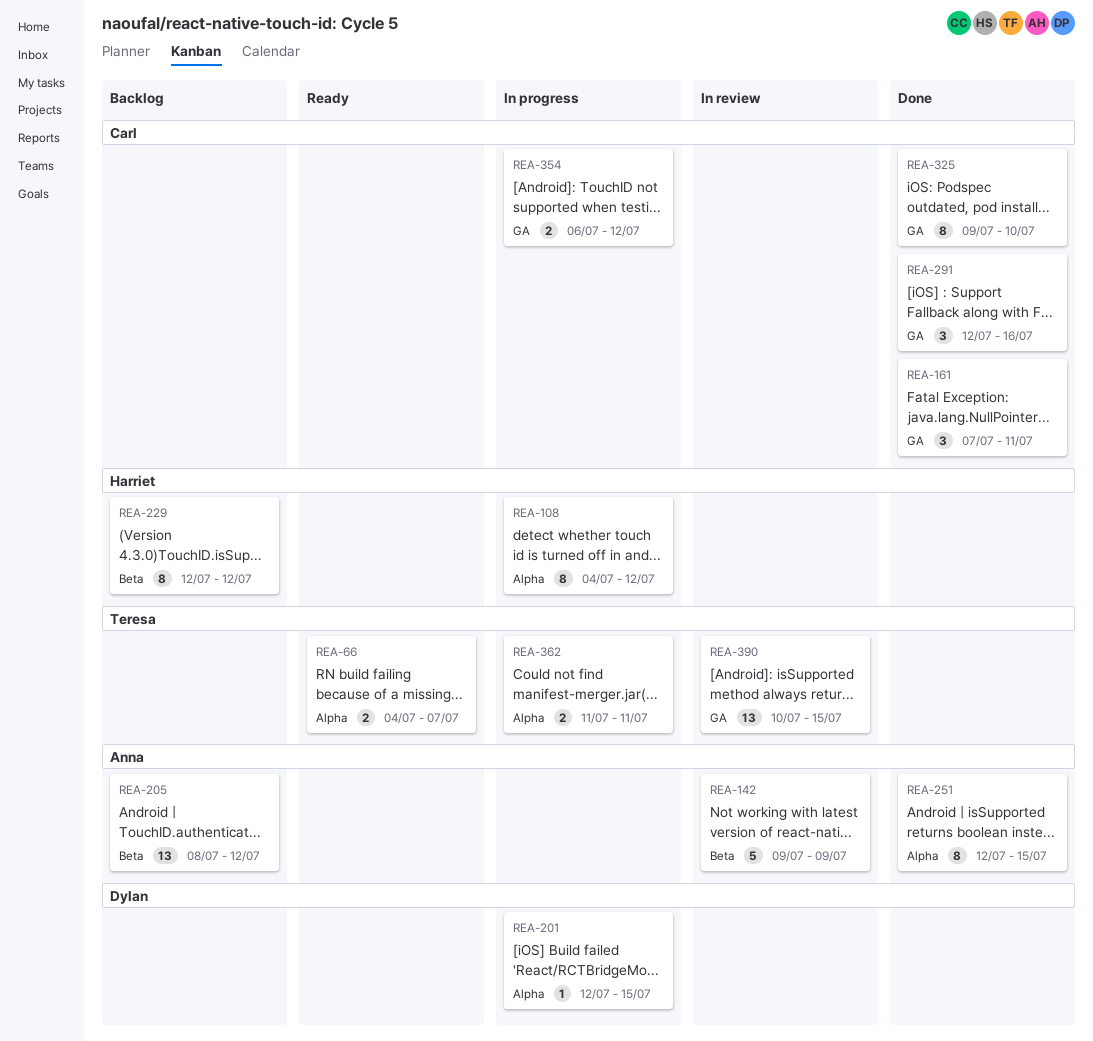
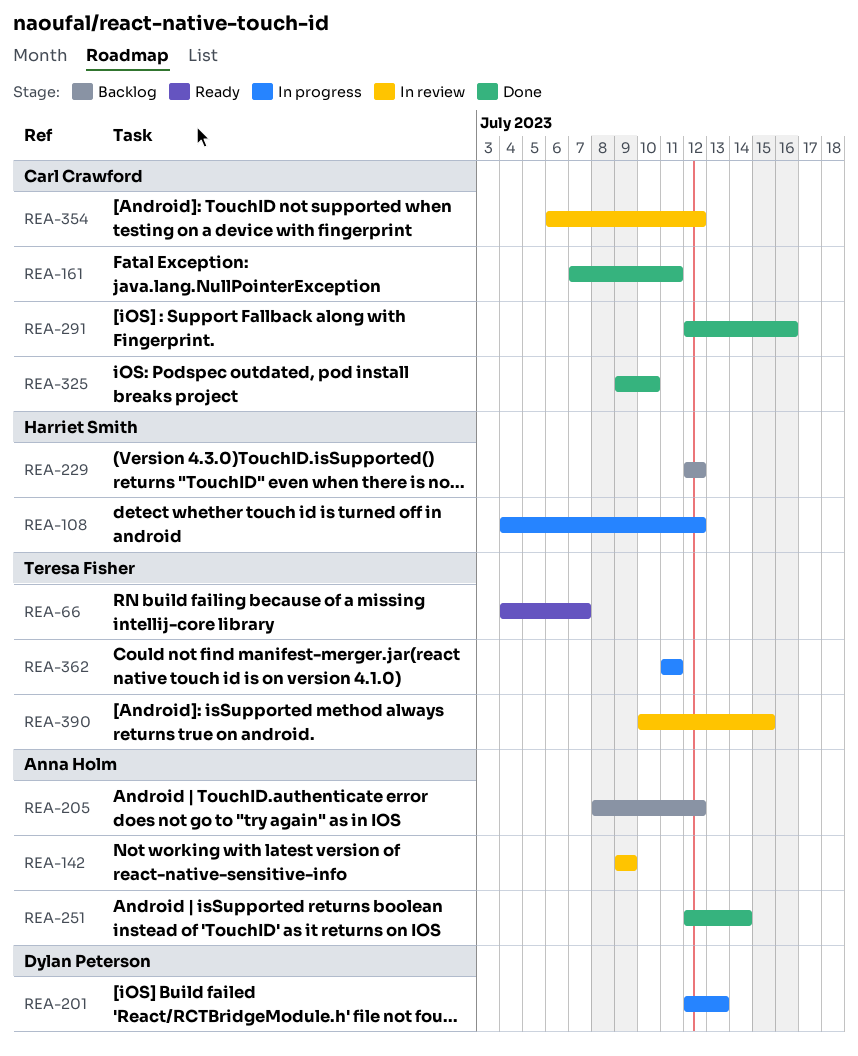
REA-201, due: Jul 15 -> Jul 13
REA-251, due: Jul 15 -> Jul 14
REA-354, status: In progress -> In review

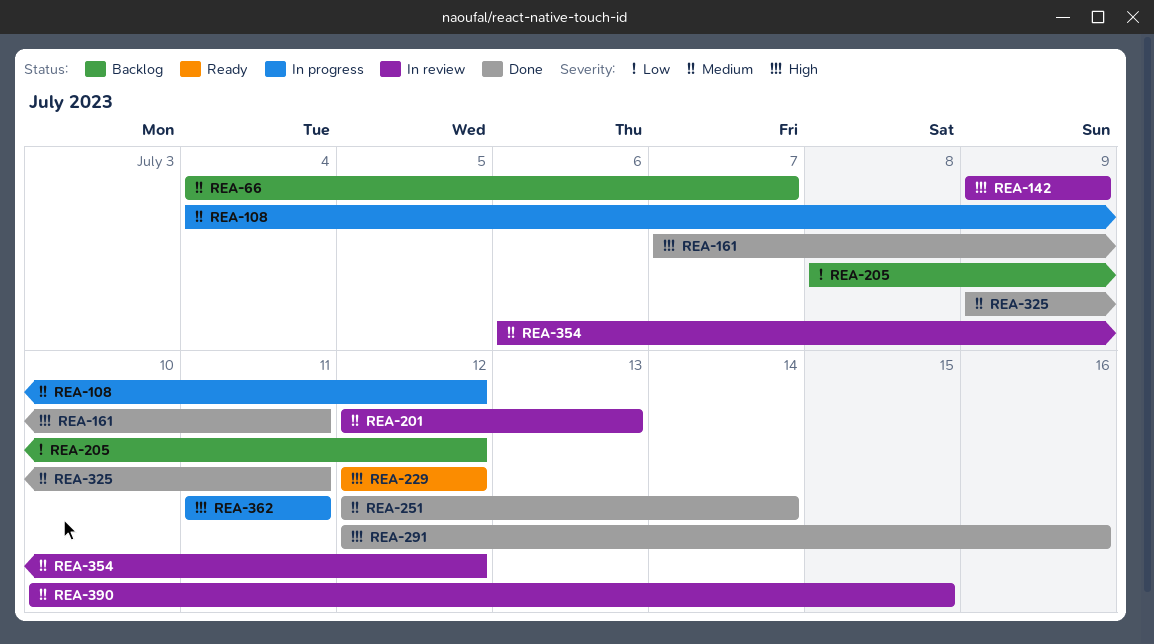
REA-66, status: Ready -> Backlog
REA-201, status: In progress -> In review
REA-229, status: Backlog -> Ready
REA-325, due: Jul 10 -> Jul 11

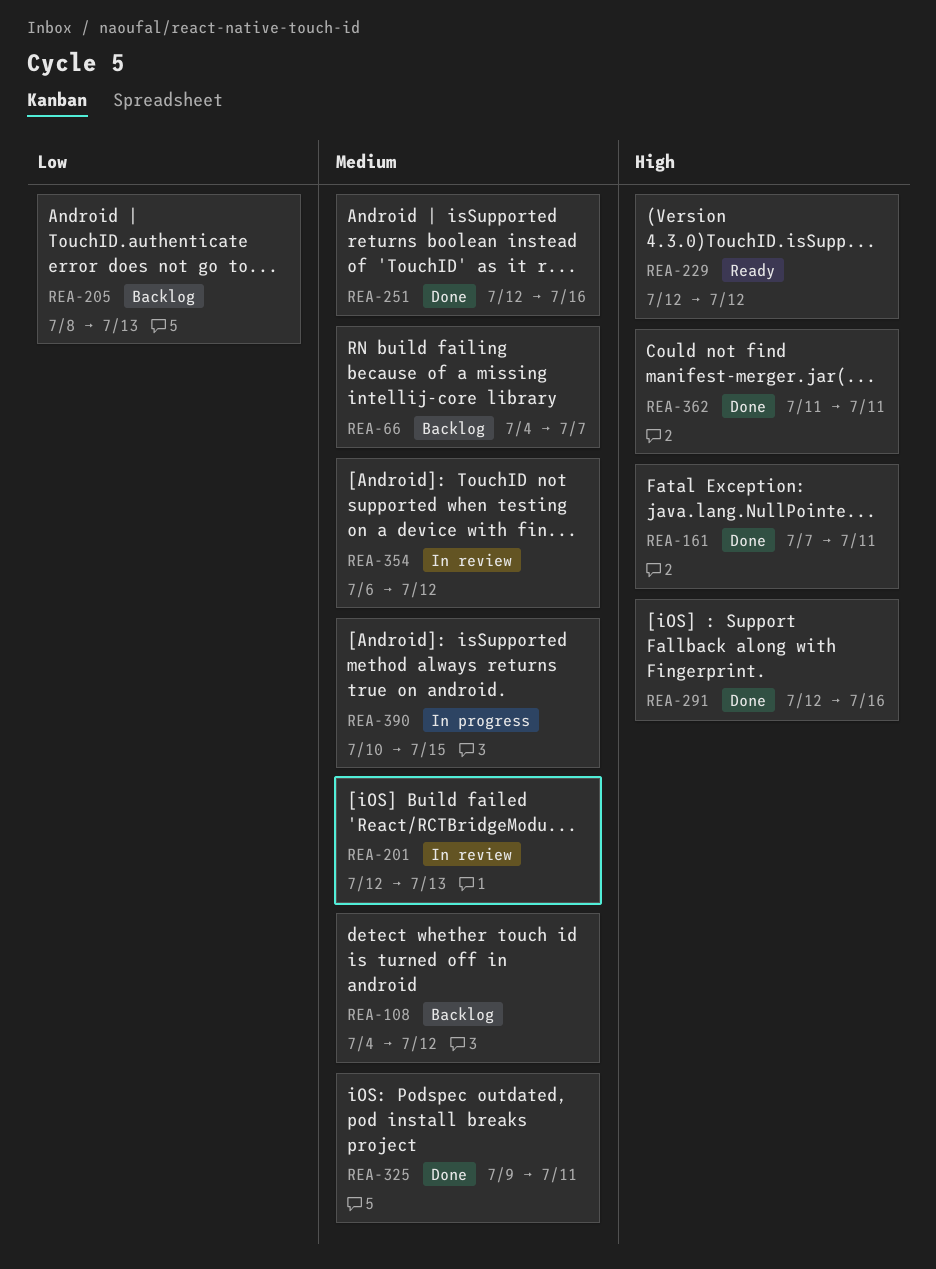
REA-108, status: In progress -> Backlog
REA-142: present -> none
REA-205, due: Jul 12 -> Jul 13
REA-251, due: Jul 14 -> Jul 16
REA-362, status: In progress -> Done
REA-390, status: In review -> In progress

